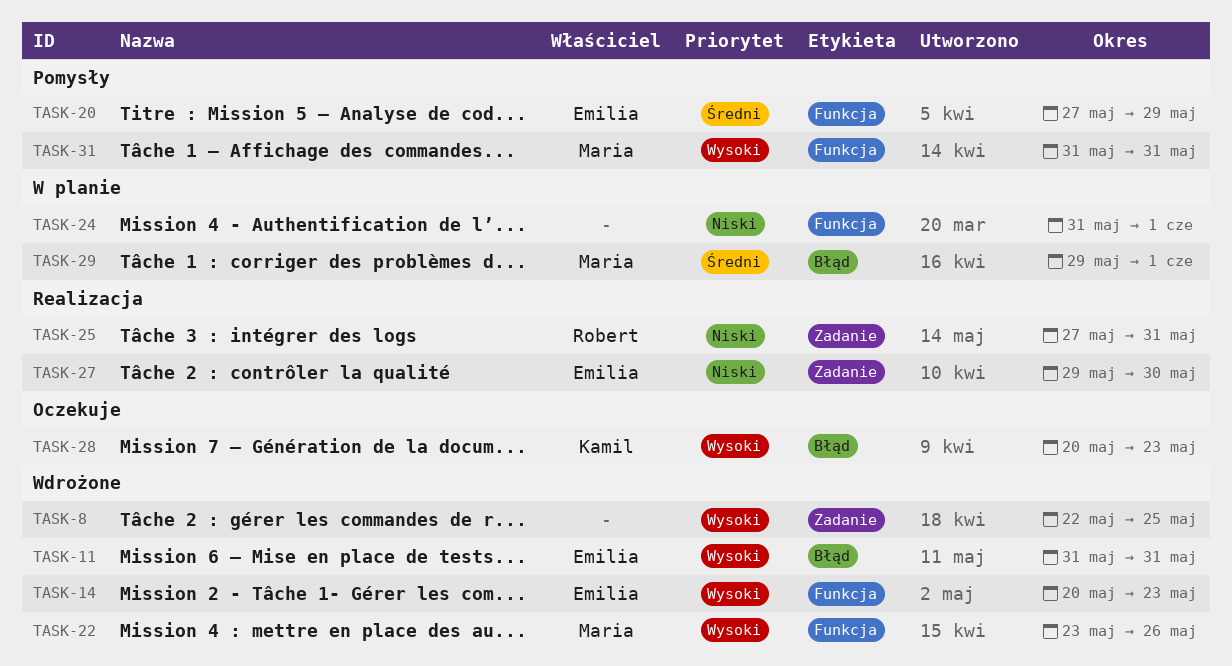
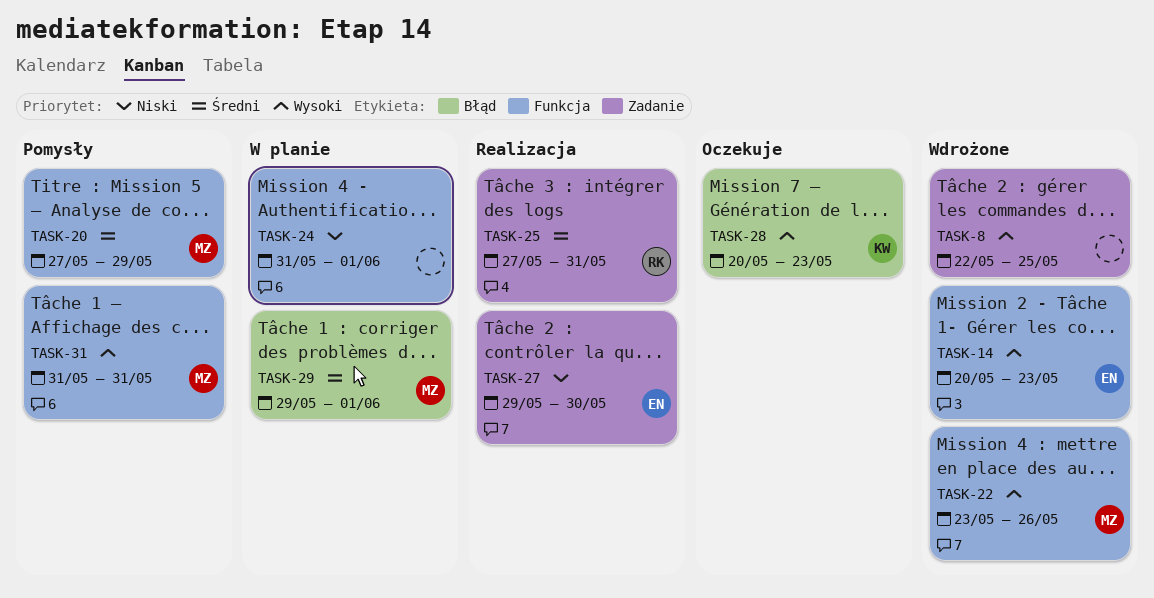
TASK-11: present -> none
TASK-20, owner: Emilia -> Maria
TASK-25, priority: Niski -> Średni

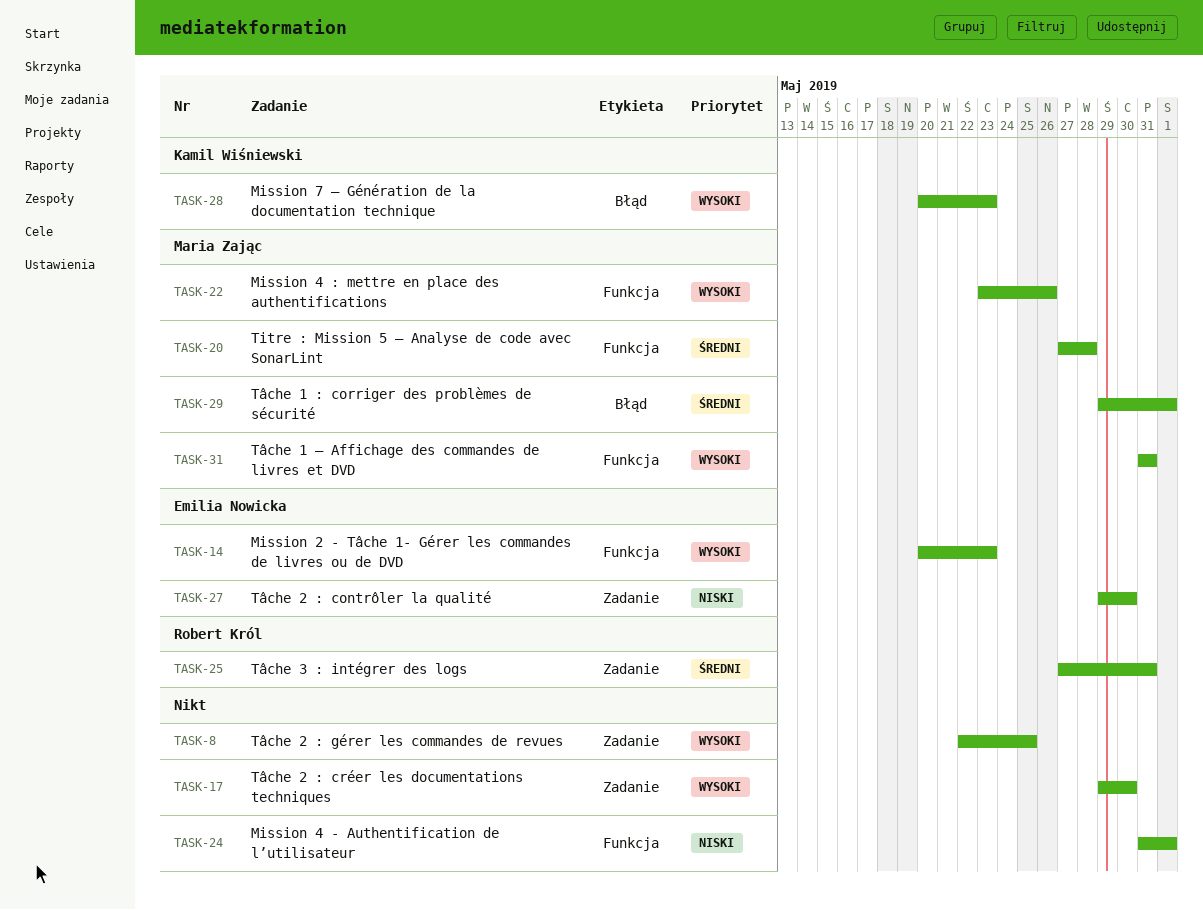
TASK-17: none -> present
TASK-20, due: May 29 -> May 28

